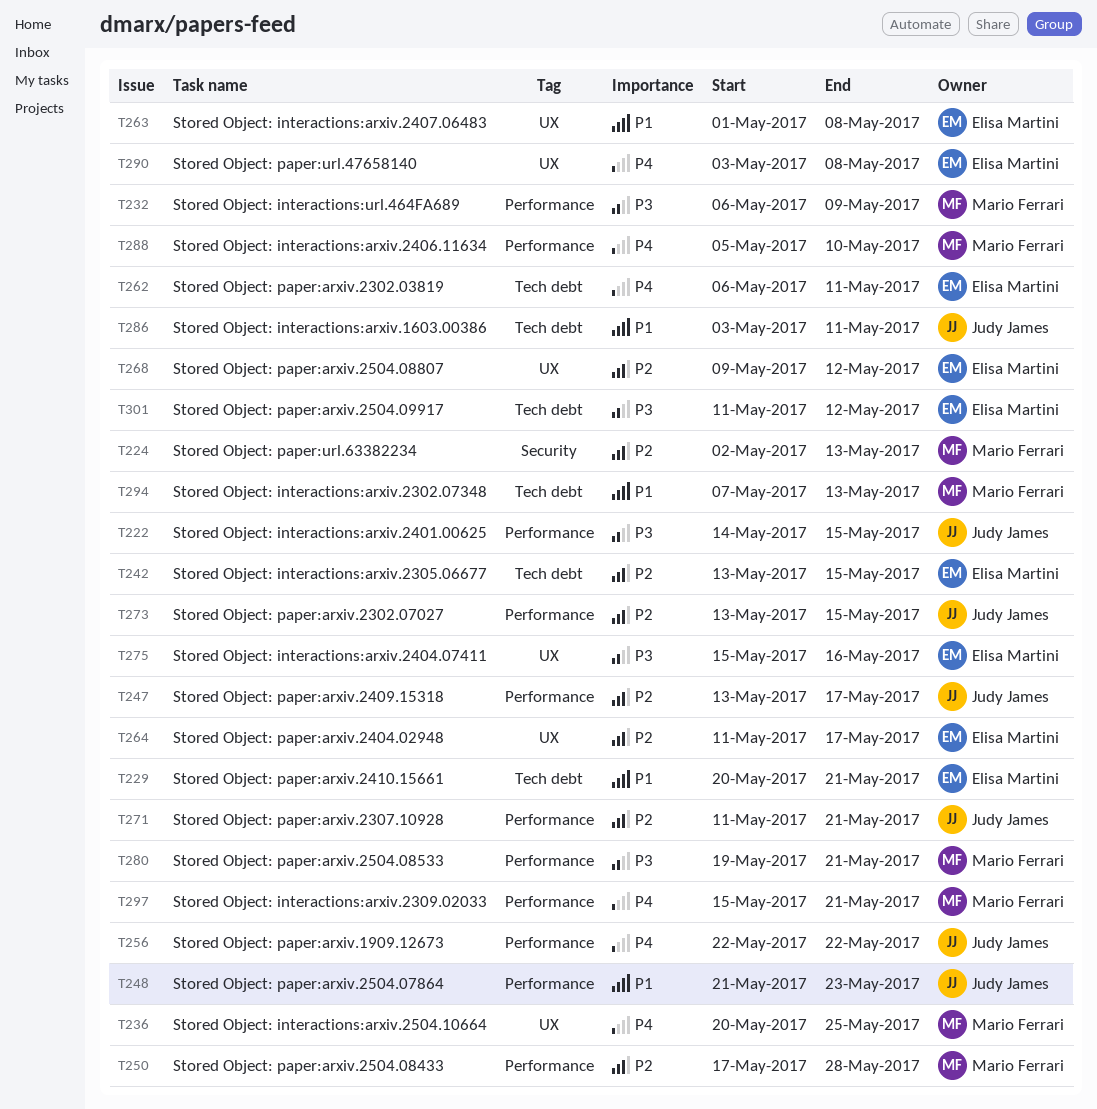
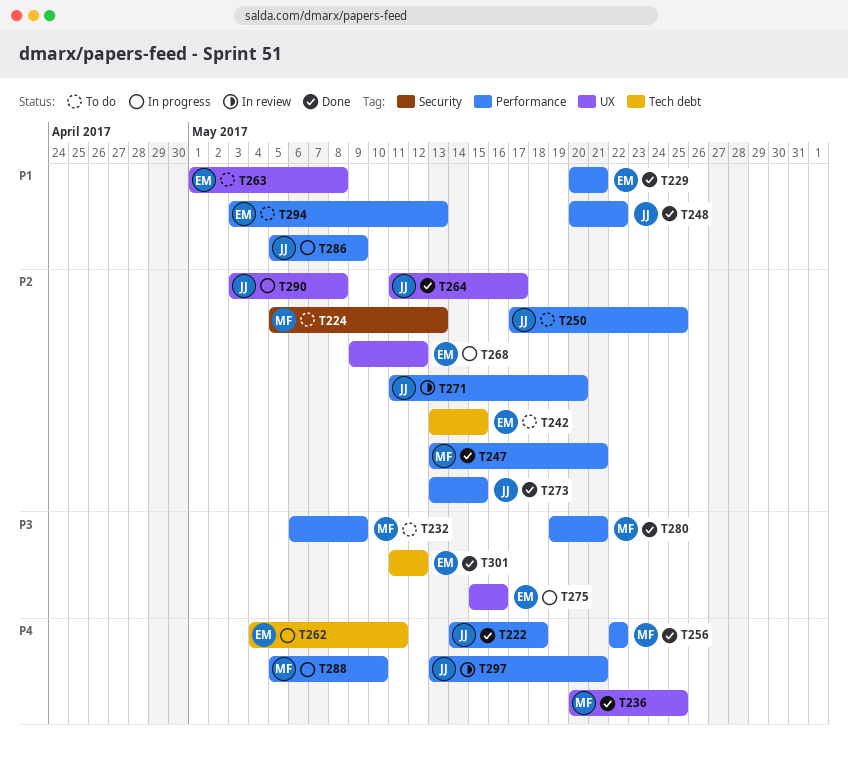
T222, priority: P3 -> P4
T222, due: May 15 -> May 18
T224, start: May 2 -> May 5
T229, label: Tech debt -> Performance
T247, owner: Judy James -> Mario Ferrari
T247, due: May 17 -> May 21
T248, start: May 21 -> May 20
T248, due: May 23 -> May 22
T250, owner: Mario Ferrari -> Judy James
T250, due: May 28 -> May 25
T256, owner: Judy James -> Mario Ferrari
T262, start: May 6 -> May 4
T264, owner: Elisa Martini -> Judy James
T271, due: May 21 -> May 20
T286, label: Tech debt -> Performance
T286, start: May 3 -> May 5
T286, due: May 11 -> May 9
T290, owner: Elisa Martini -> Judy James
T290, priority: P4 -> P2
T294, owner: Mario Ferrari -> Elisa Martini
T294, label: Tech debt -> Performance
T294, start: May 7 -> May 3
T297, owner: Mario Ferrari -> Judy James
T297, start: May 15 -> May 13

